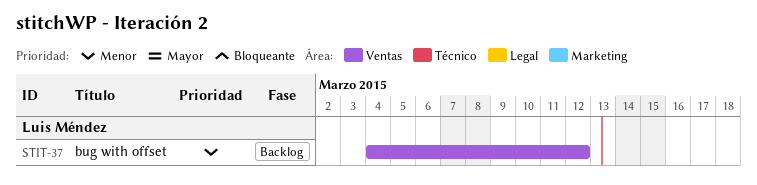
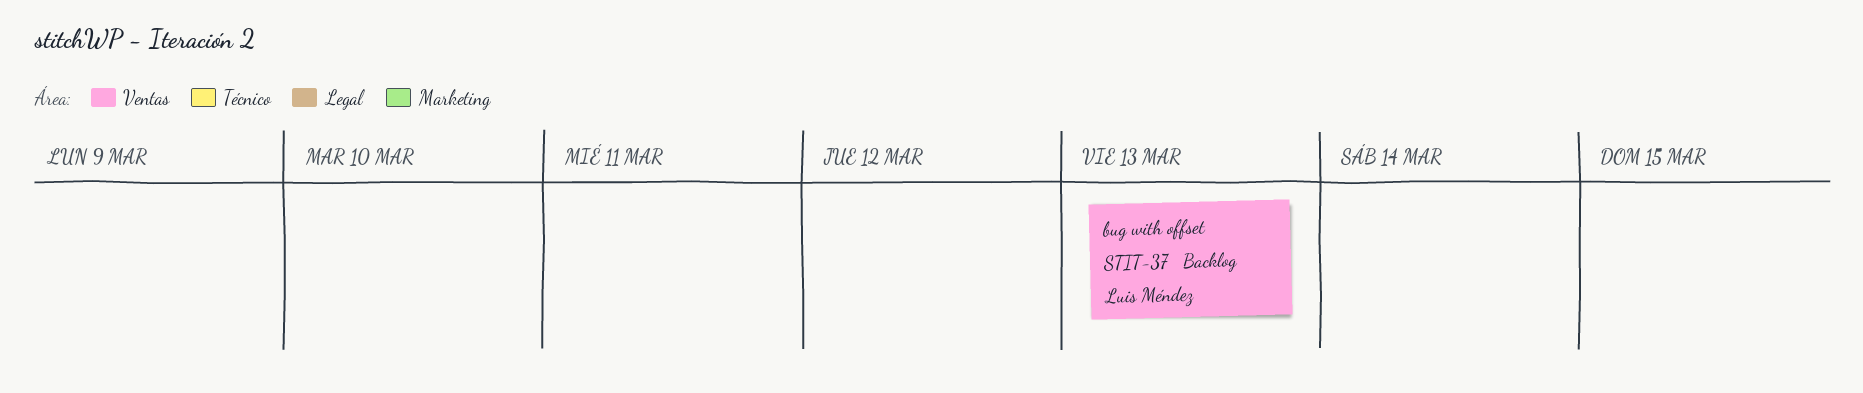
STIT-37, due: Mar 12 -> Mar 13

